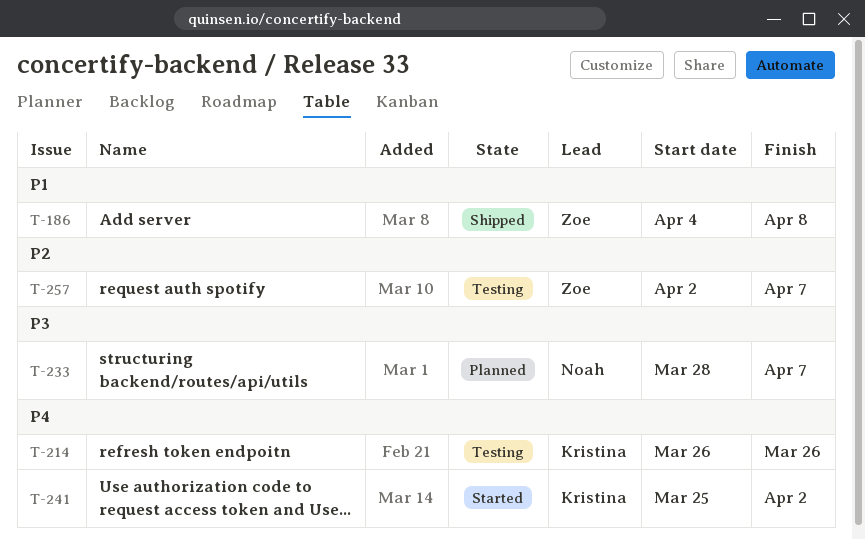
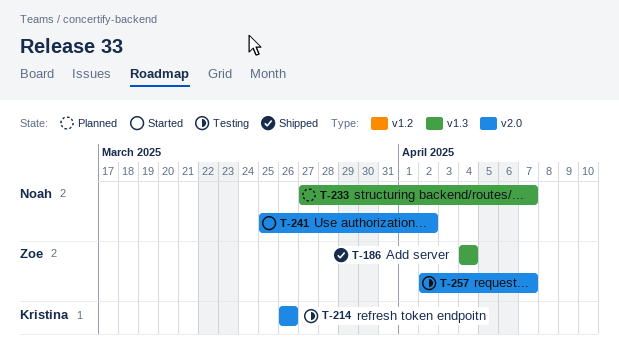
T-186, due: Apr 8 -> Apr 4
T-233, start: Mar 28 -> Mar 27
T-241, owner: Kristina -> Noah

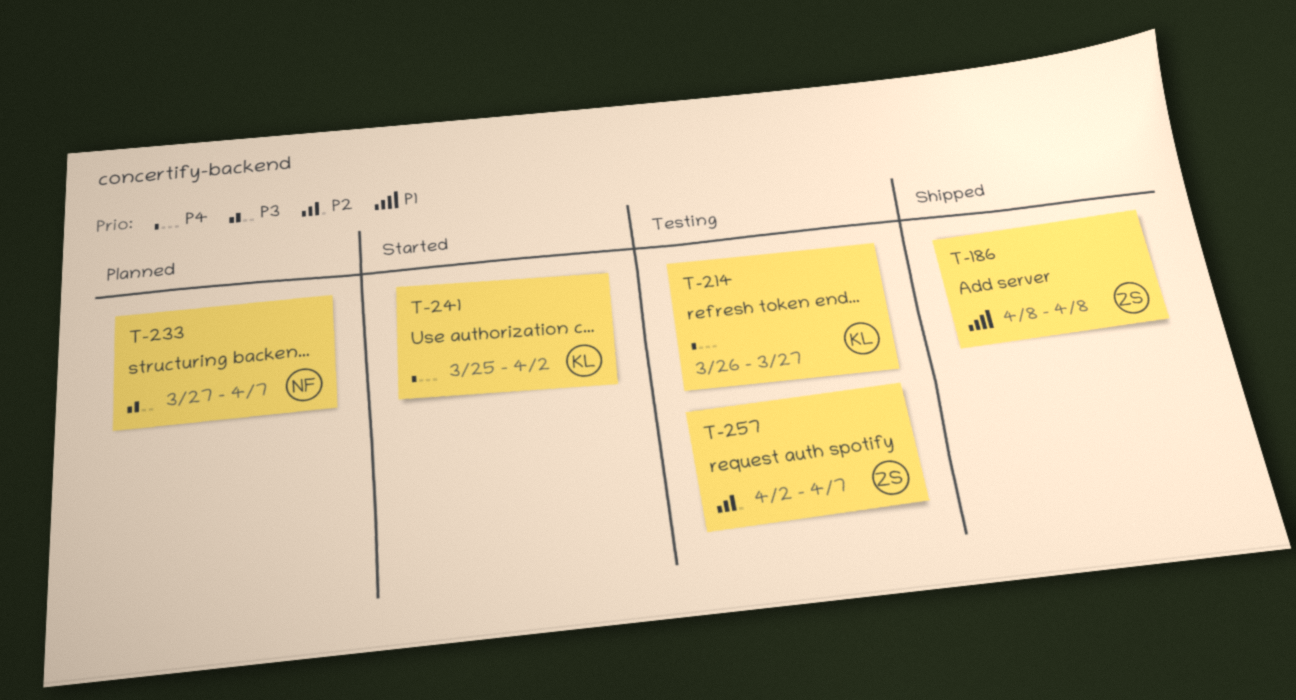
T-186, start: Apr 4 -> Apr 8
T-186, due: Apr 4 -> Apr 8
T-214, due: Mar 26 -> Mar 27
T-241, owner: Noah -> Kristina

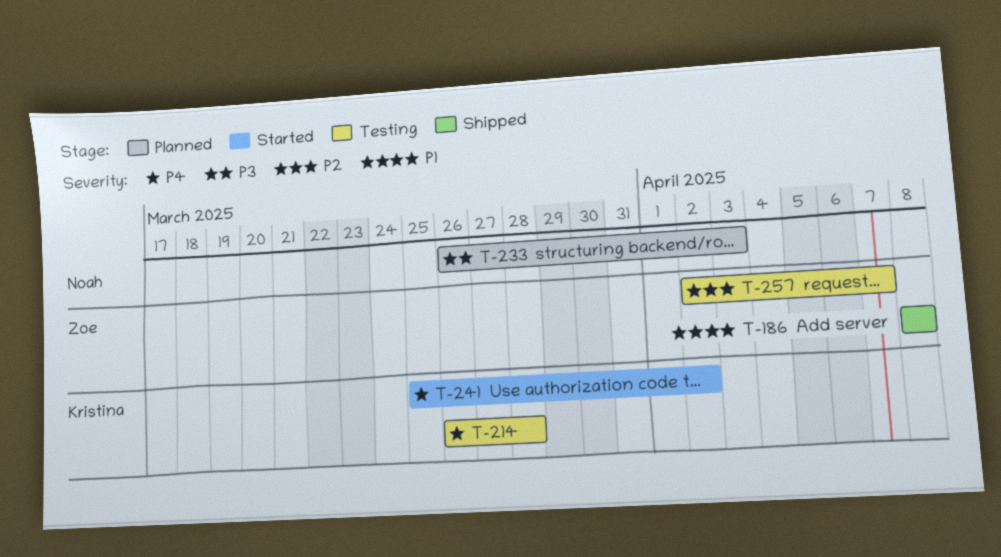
T-214, due: Mar 27 -> Mar 28
T-233, start: Mar 27 -> Mar 26
T-233, due: Apr 7 -> Apr 3

